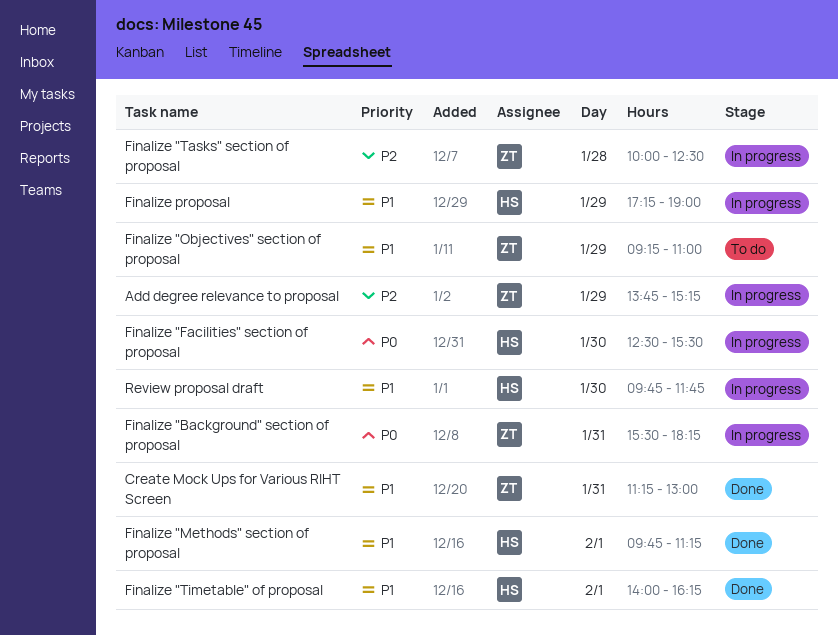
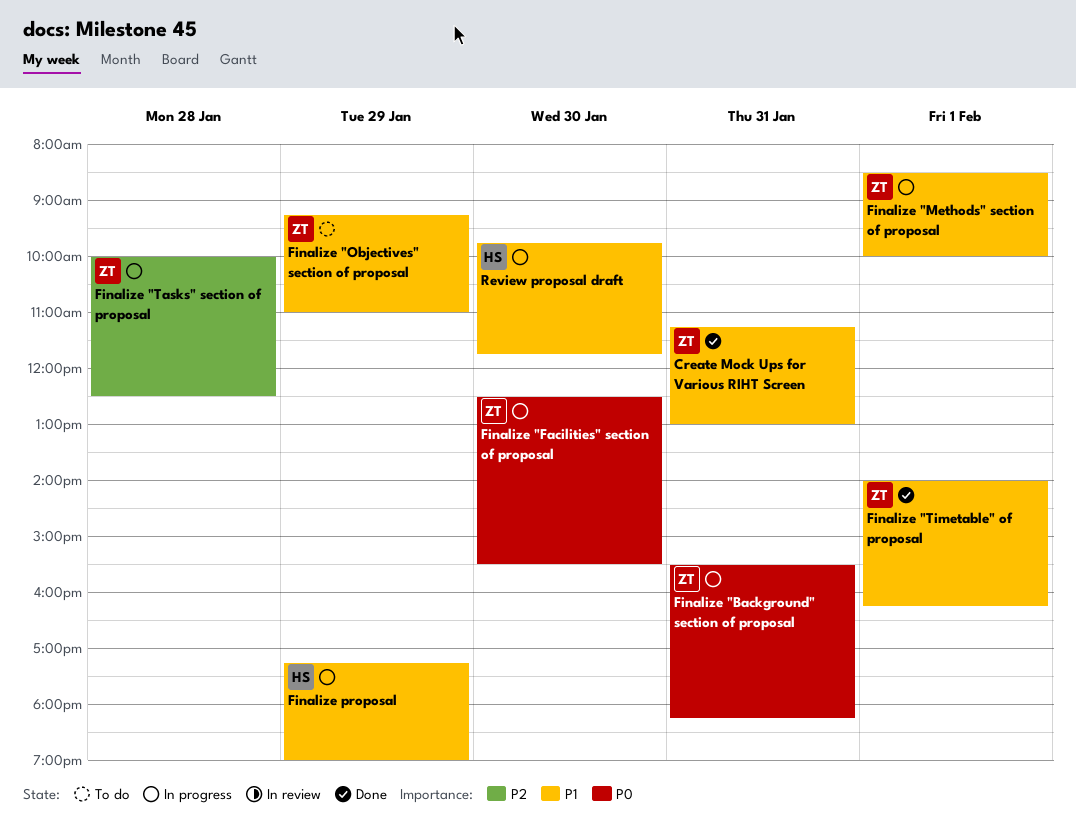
Add degree relevance to proposal: present -> none
Finalize "Facilities" section of proposal, owner: HS -> ZT
Finalize "Methods" section of proposal, status: Done -> In progress
Finalize "Methods" section of proposal, owner: HS -> ZT
Finalize "Methods" section of proposal, begins: 09:45 -> 08:30
Finalize "Methods" section of proposal, ends: 11:15 -> 10:00
Finalize "Timetable" of proposal, owner: HS -> ZT

